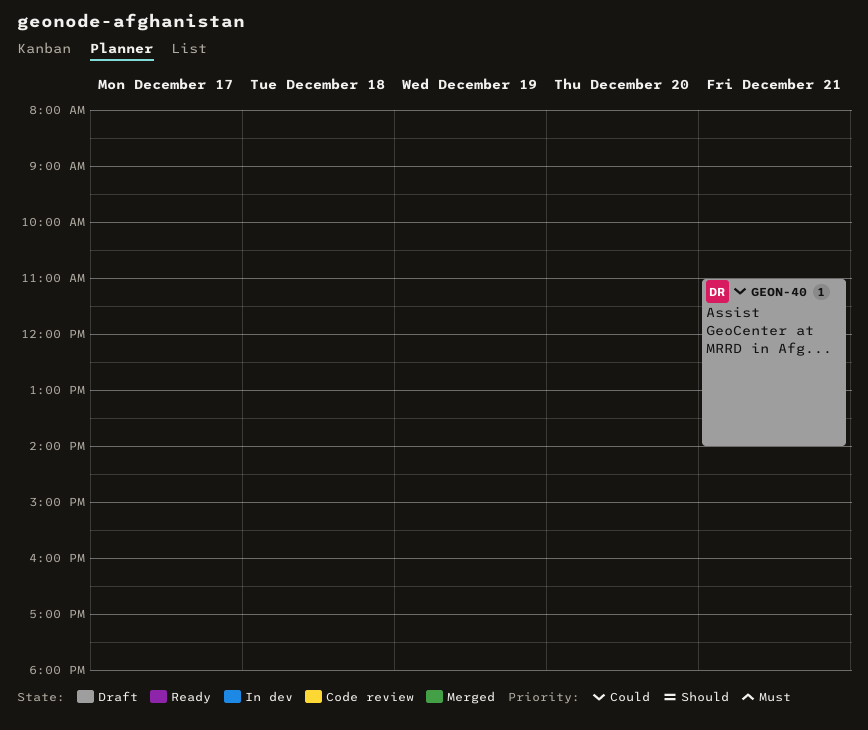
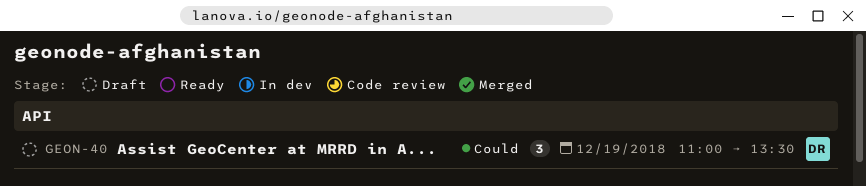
GEON-40, estimate: 1 -> 3
GEON-40, day: Dec 21 -> Dec 19
GEON-40, ends: 14:00 -> 13:30

